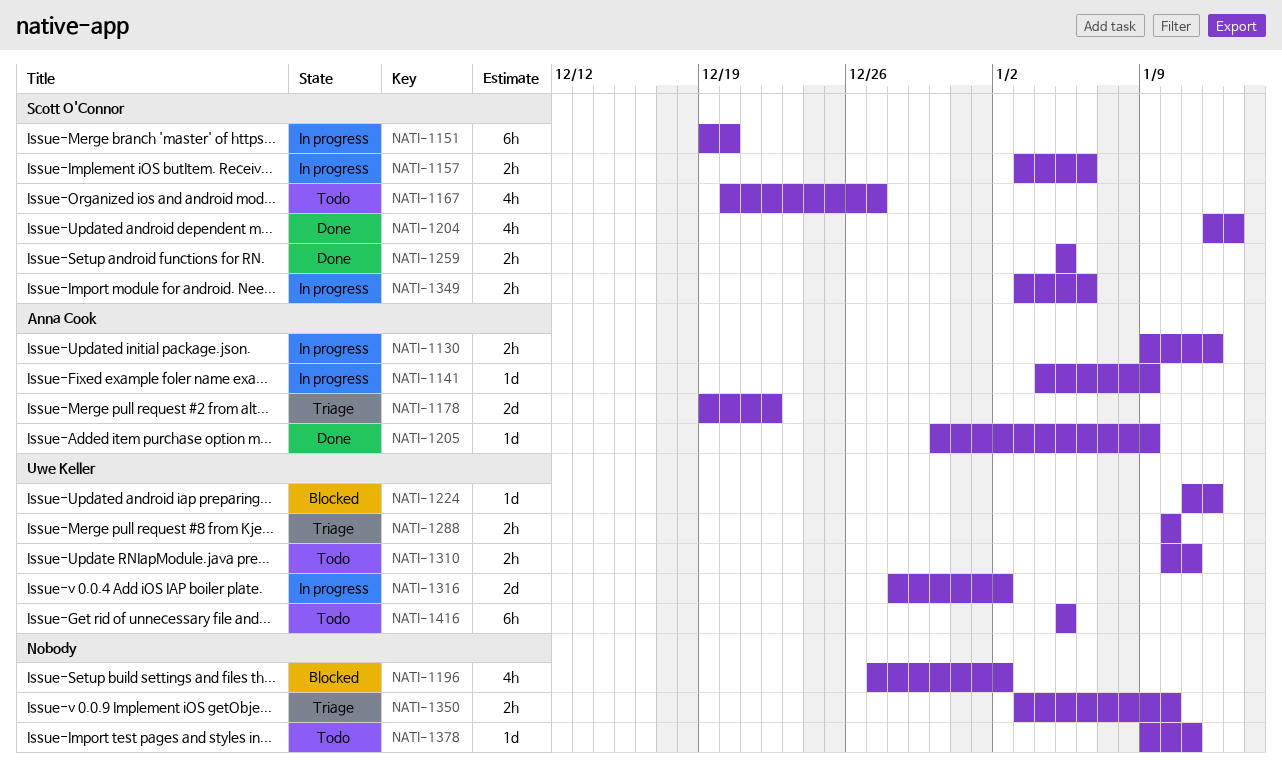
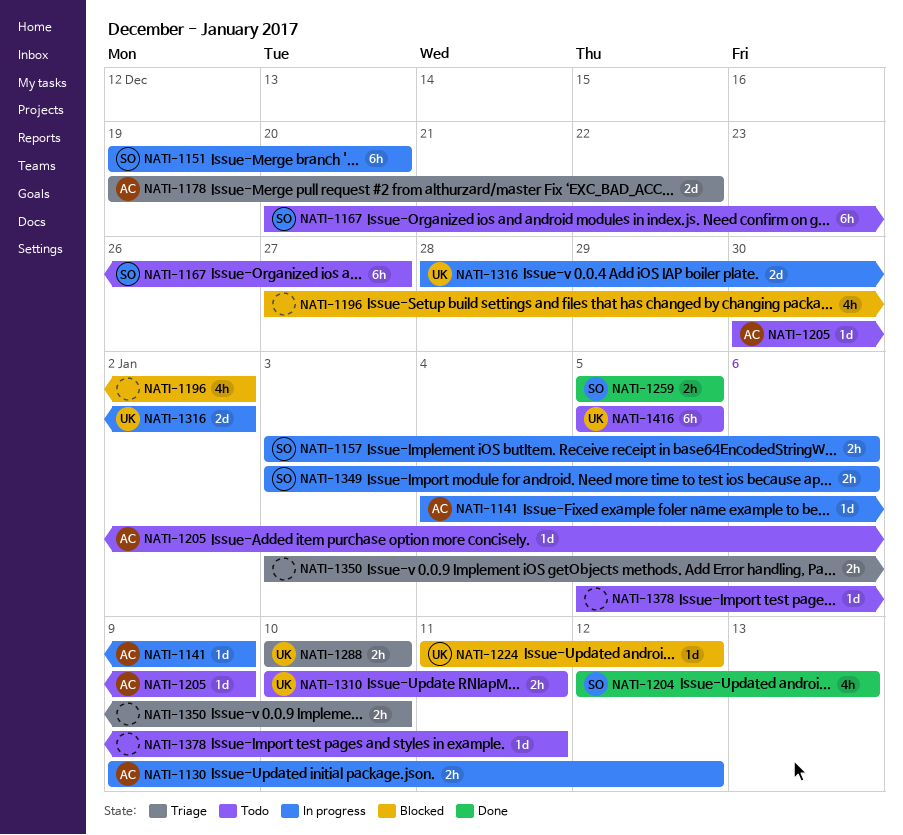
NATI-1167, estimate: 4h -> 6h
NATI-1205, status: Done -> Todo
NATI-1378, start: Jan 9 -> Jan 5

